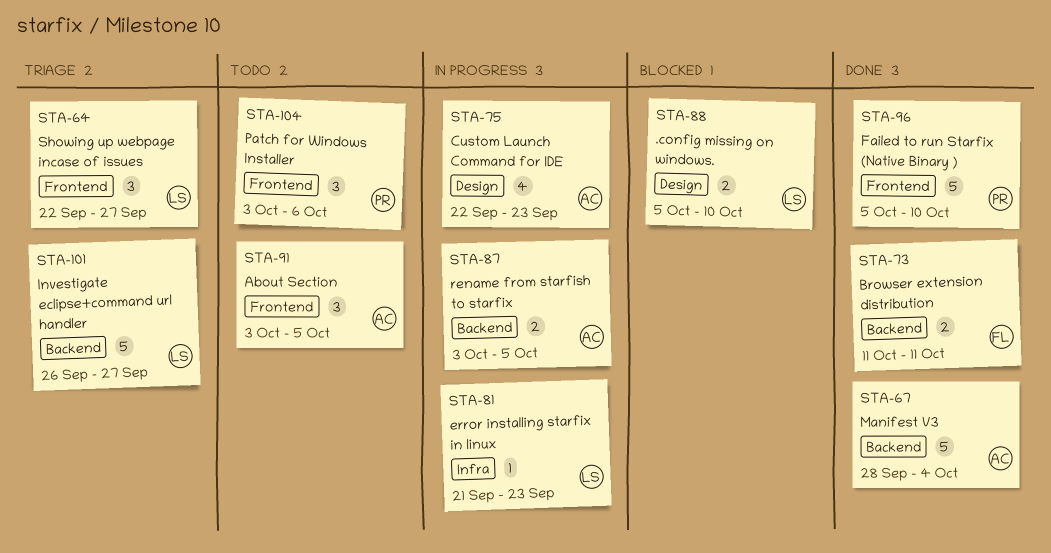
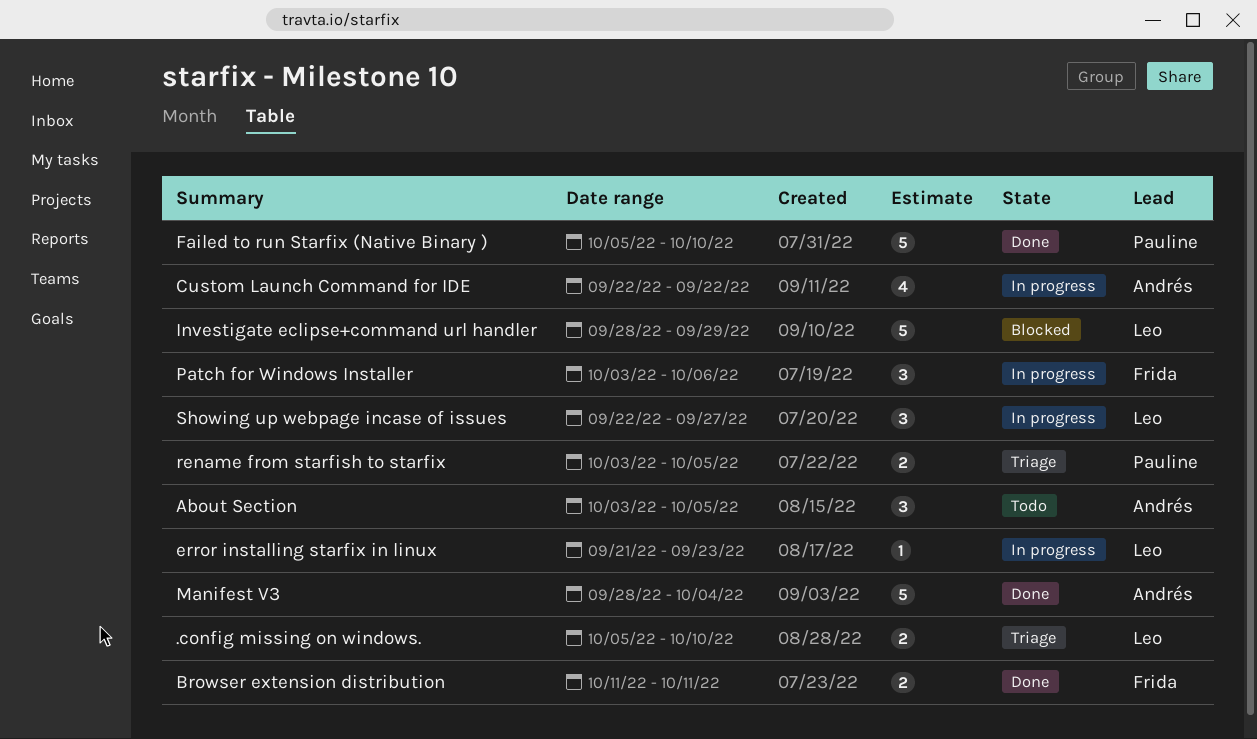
.config missing on windows., status: Blocked -> Triage
Custom Launch Command for IDE, due: Sep 23 -> Sep 22
Investigate eclipse+command url handler, status: Triage -> Blocked
Investigate eclipse+command url handler, start: Sep 26 -> Sep 28
Investigate eclipse+command url handler, due: Sep 27 -> Sep 29
Patch for Windows Installer, status: Todo -> In progress
Patch for Windows Installer, owner: Pauline -> Frida
rename from starfish to starfix, status: In progress -> Triage
rename from starfish to starfix, owner: Andrés -> Pauline
Showing up webpage incase of issues, status: Triage -> In progress

